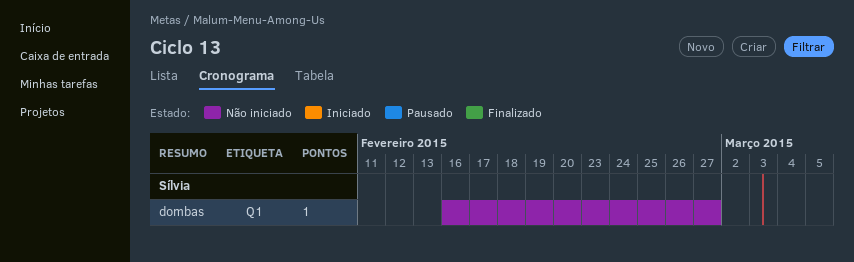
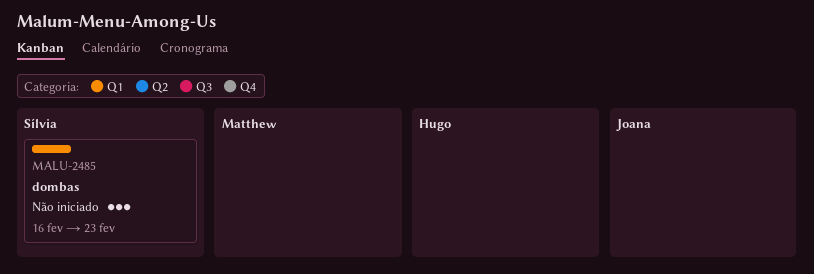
dombas, estimate: 1 -> 3
dombas, due: Feb 27 -> Feb 23

